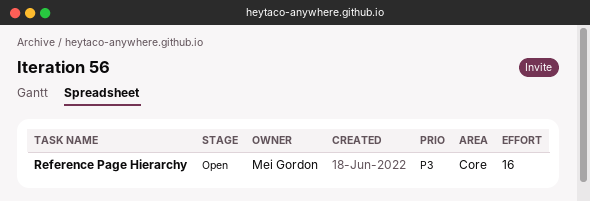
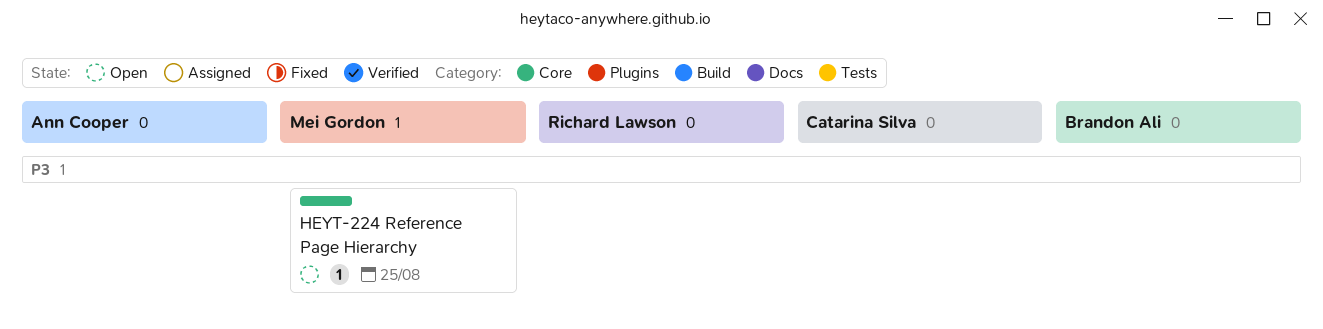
Reference Page Hierarchy, estimate: 16 -> 1

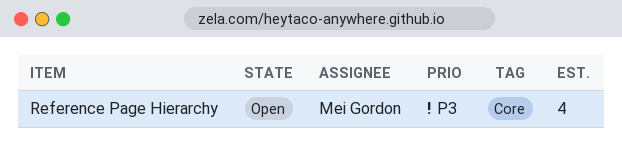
Reference Page Hierarchy, estimate: 1 -> 4

